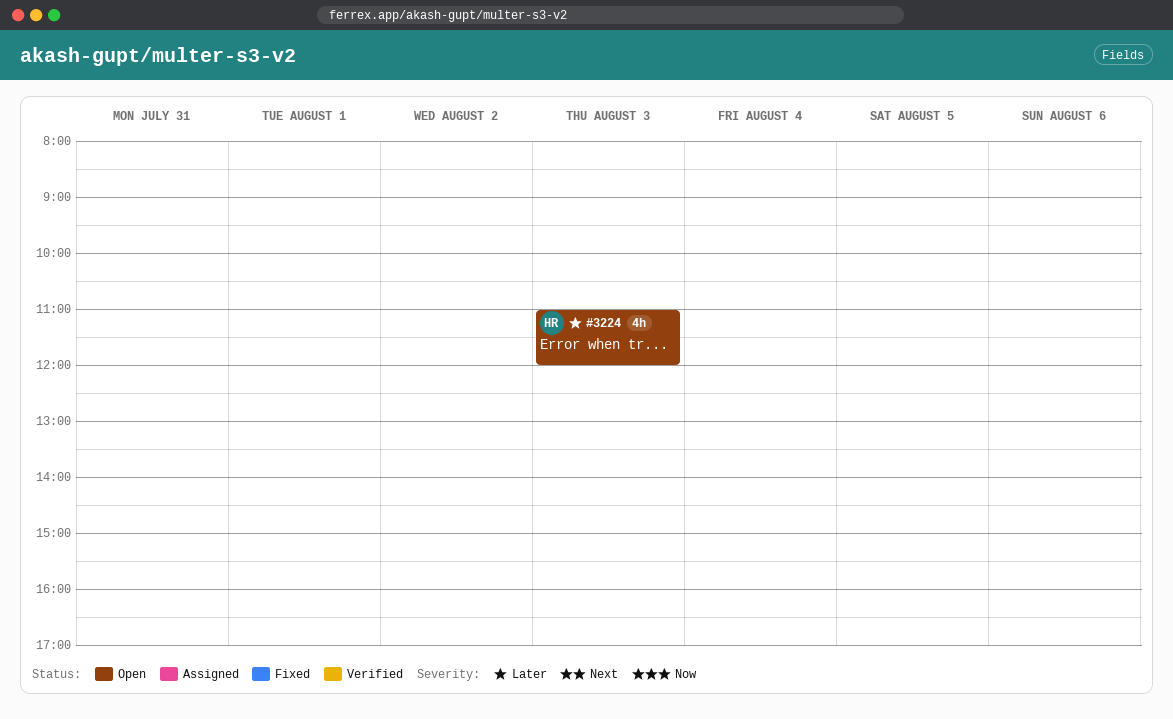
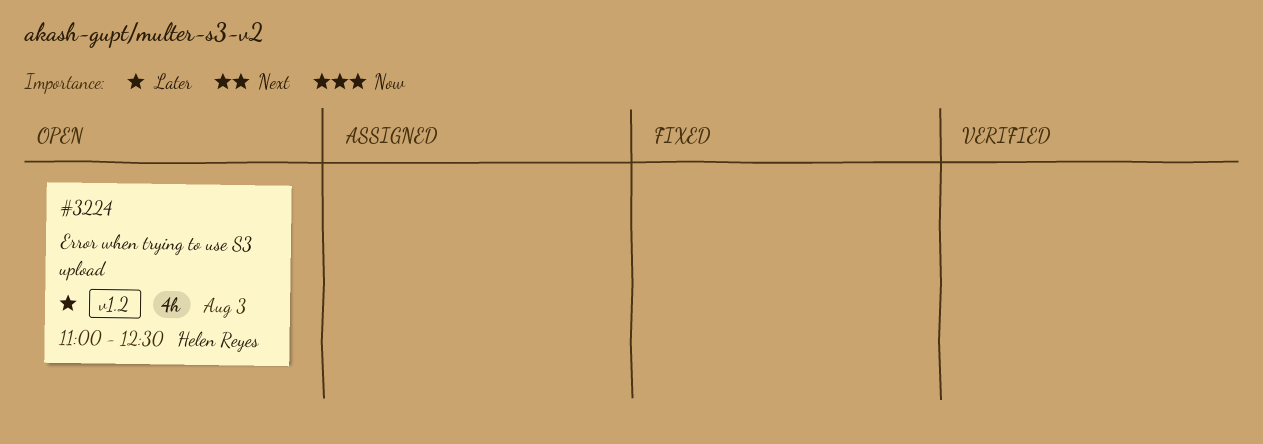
#3224, ends: 12:00 -> 12:30

